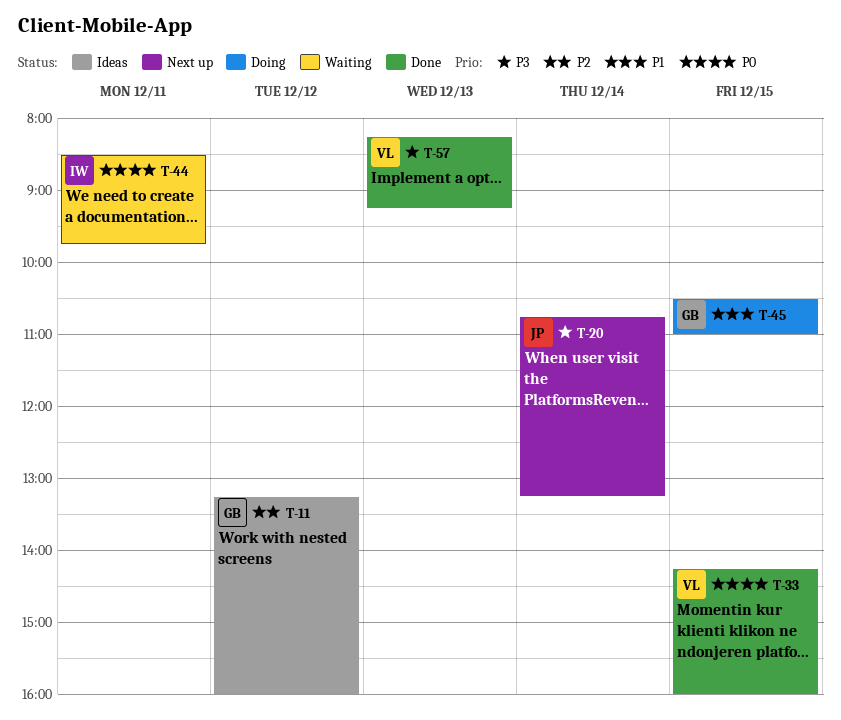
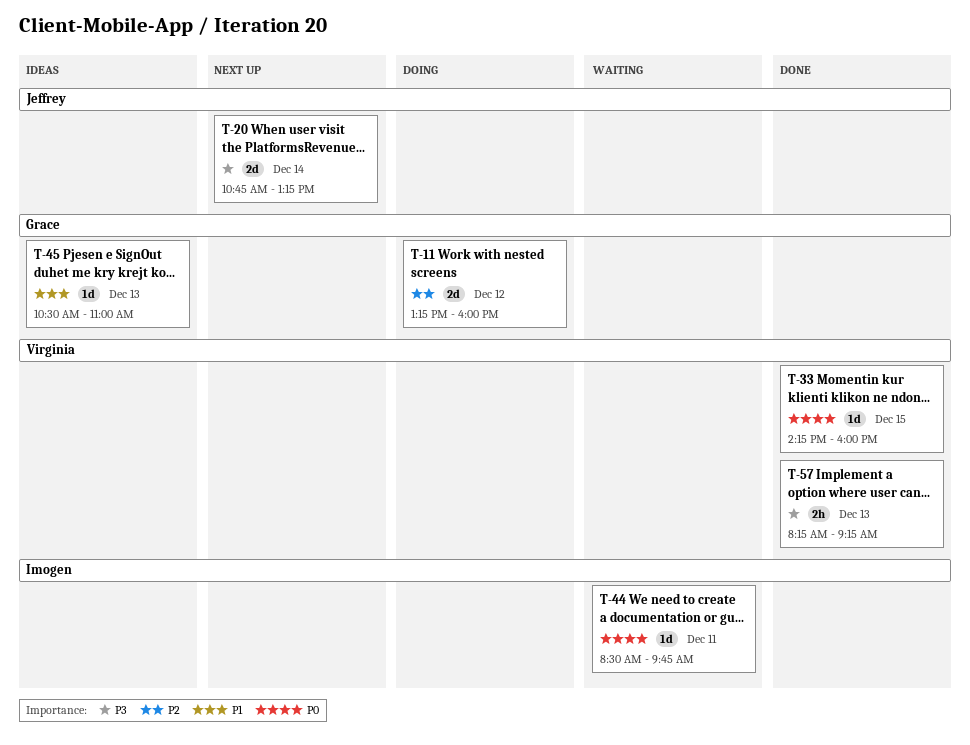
T-11, status: Ideas -> Doing
T-45, status: Doing -> Ideas
T-45, day: Dec 15 -> Dec 13

